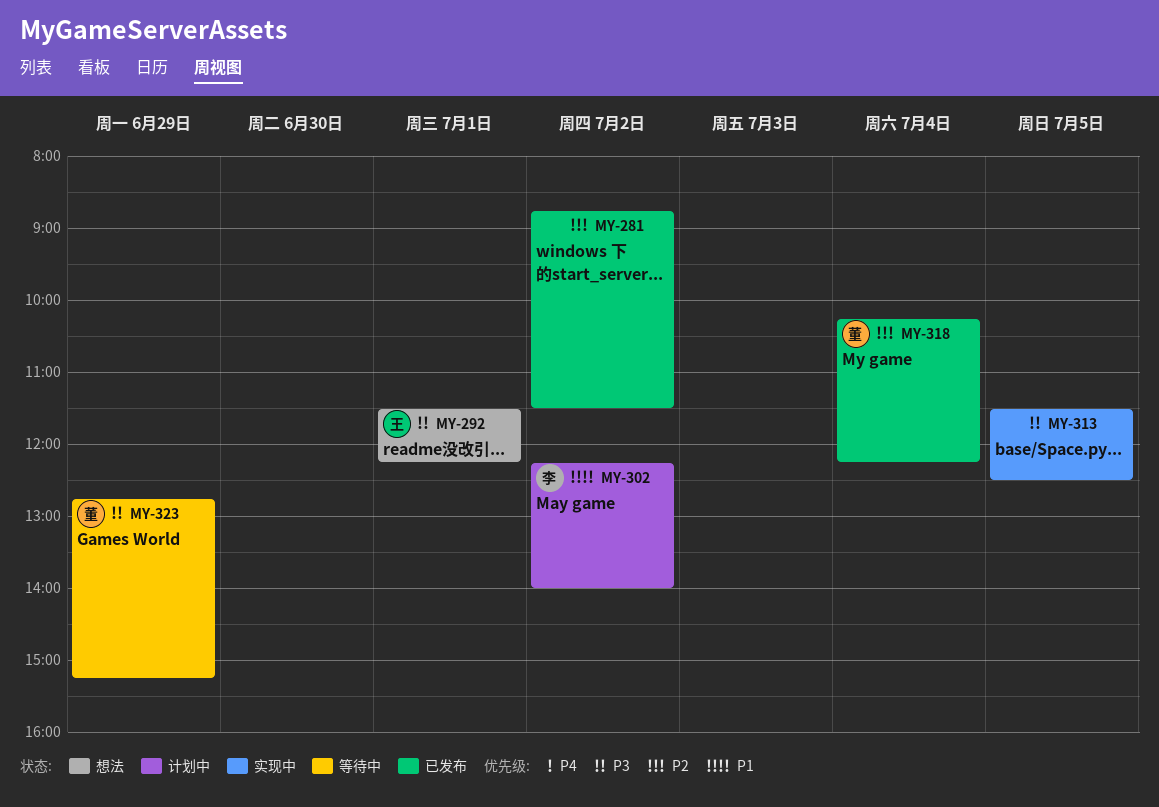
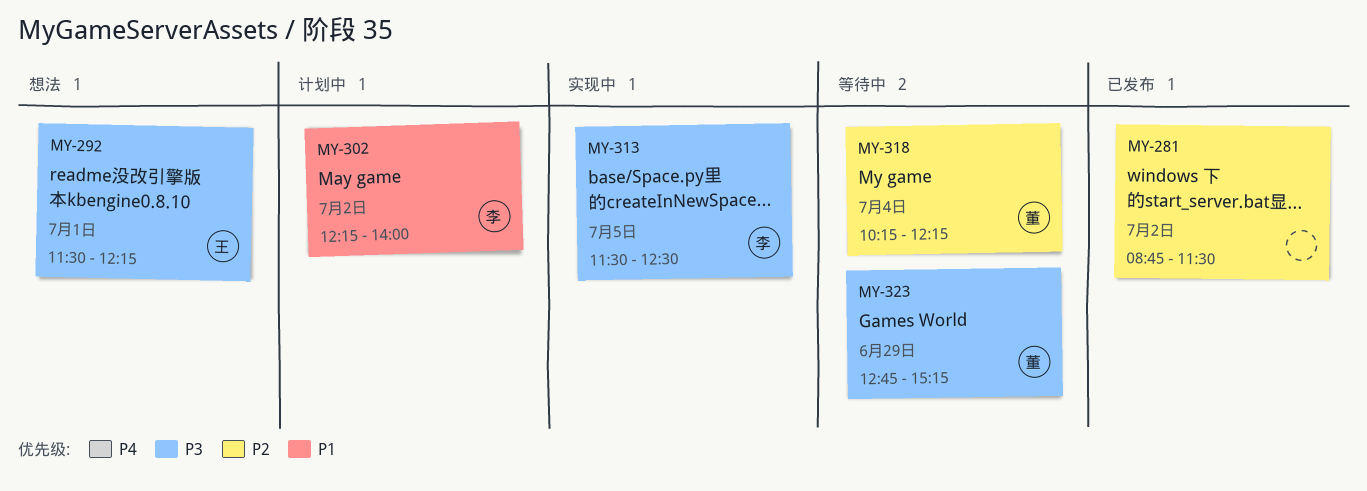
MY-313, owner: none -> 李
MY-318, status: 已发布 -> 等待中

